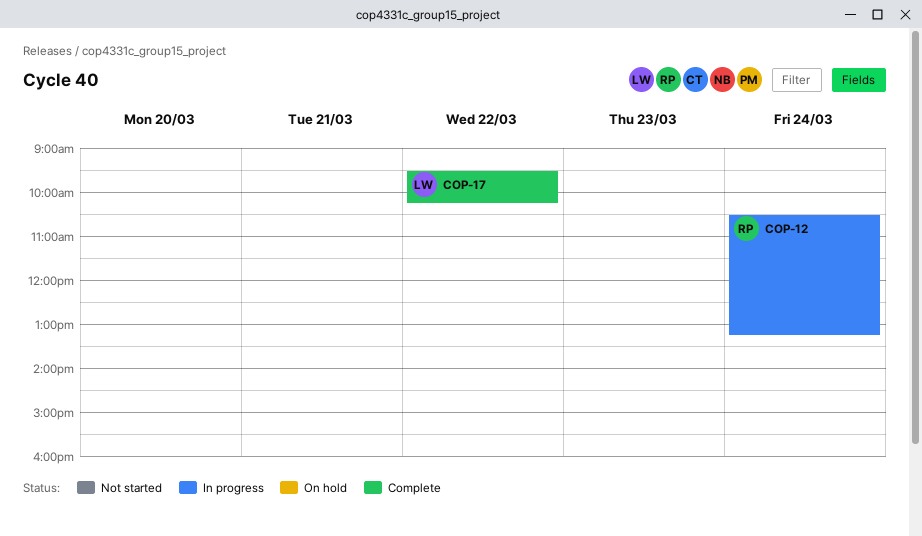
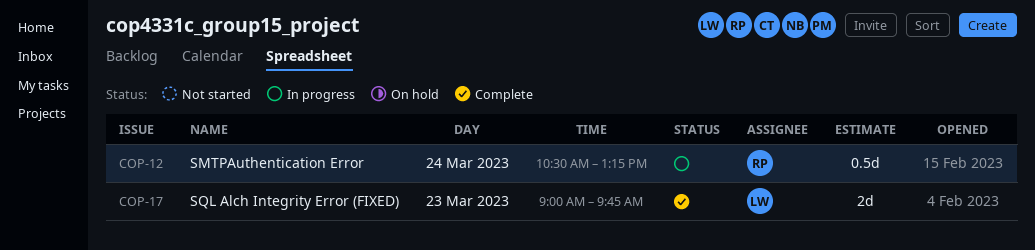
COP-17, day: Mar 22 -> Mar 23
COP-17, begins: 09:30 -> 09:00
COP-17, ends: 10:15 -> 09:45

